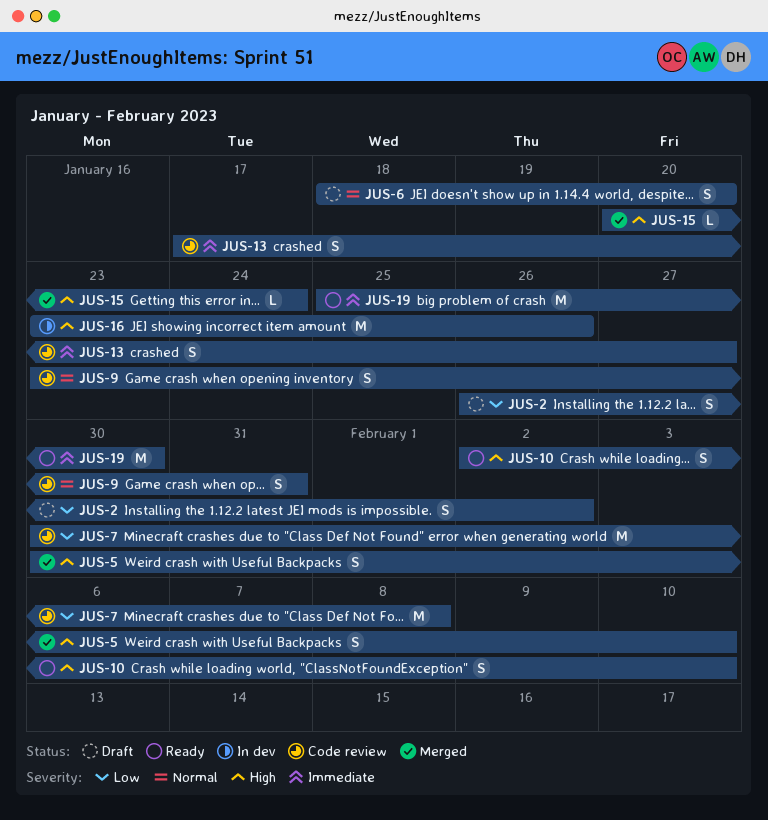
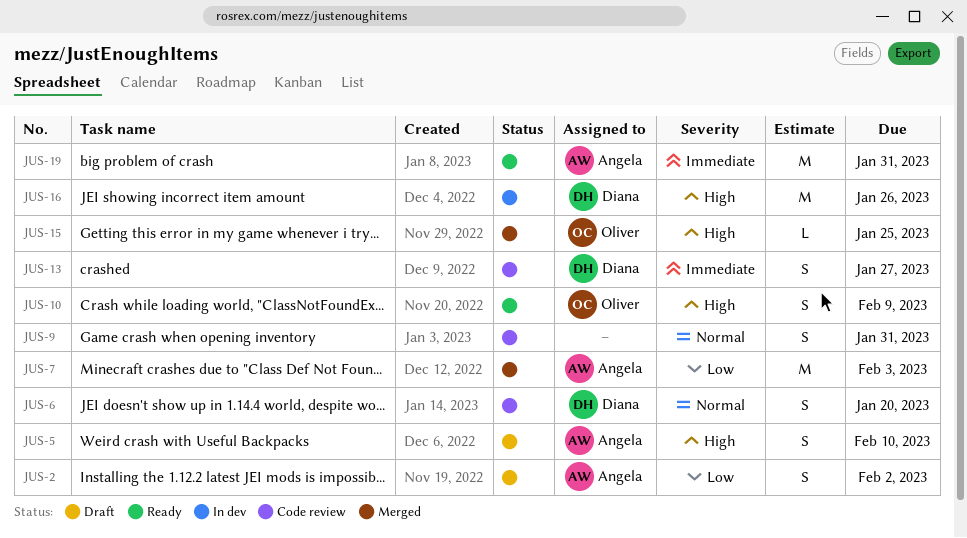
JUS-5, status: Merged -> Draft
JUS-6, status: Draft -> Code review
JUS-7, status: Code review -> Merged
JUS-7, due: Feb 8 -> Feb 3
JUS-10, due: Feb 10 -> Feb 9
JUS-15, due: Jan 24 -> Jan 25
JUS-19, due: Jan 30 -> Jan 31

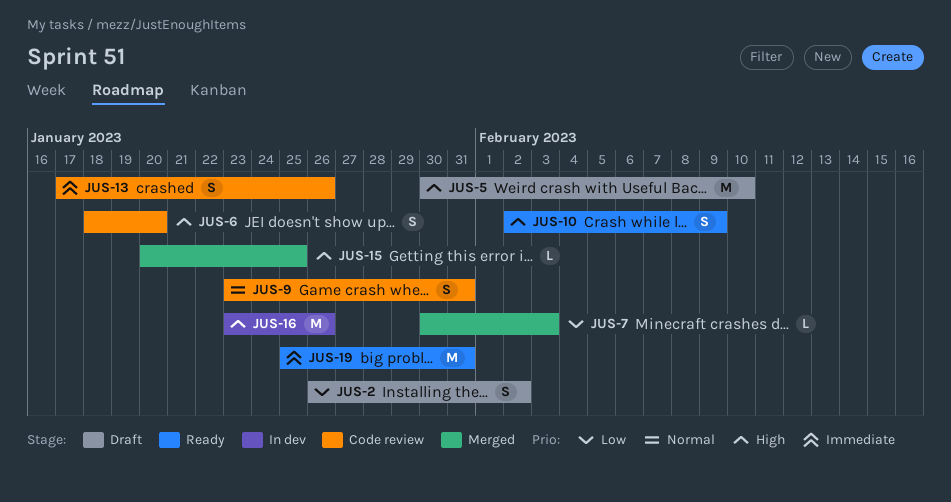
JUS-5, estimate: S -> M
JUS-6, priority: Normal -> High
JUS-7, estimate: M -> L
JUS-13, due: Jan 27 -> Jan 26

